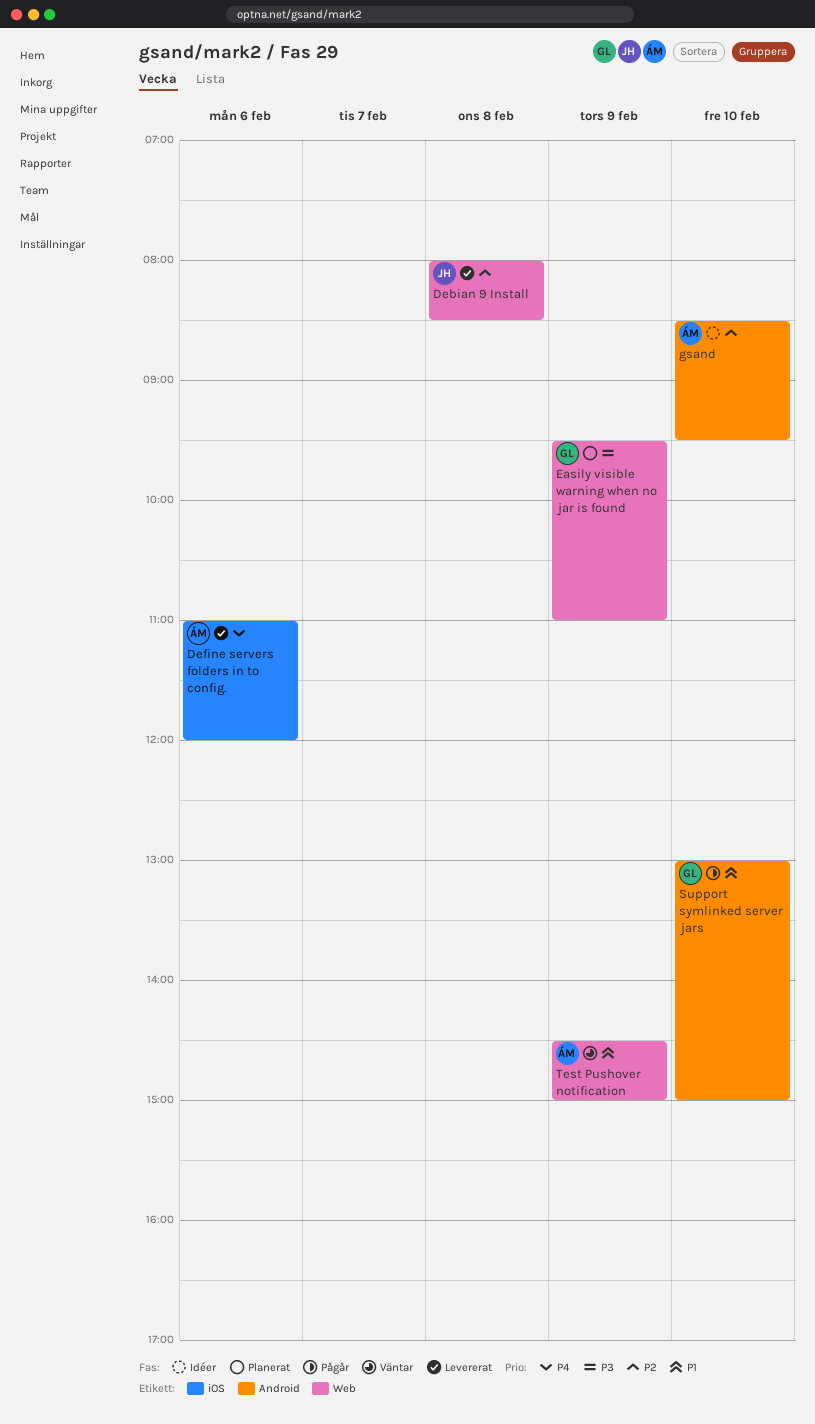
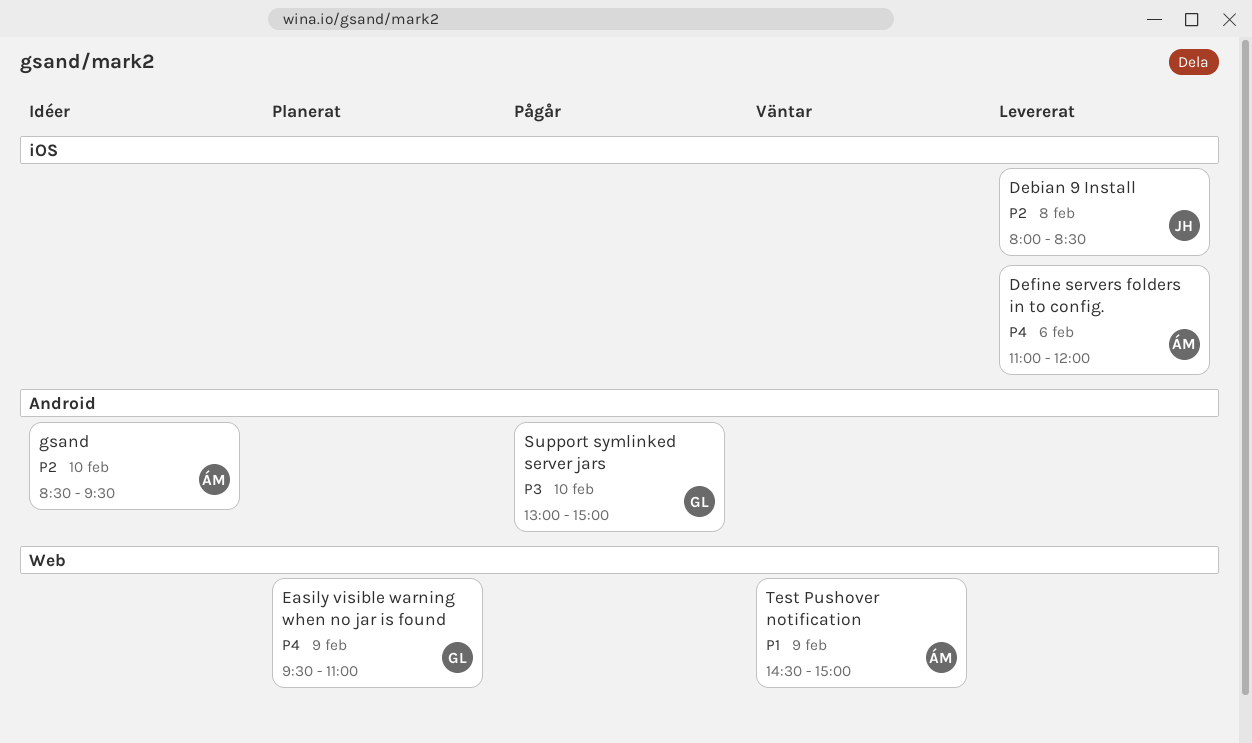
Debian 9 Install, label: Web -> iOS
Easily visible warning when no jar is found, priority: P3 -> P4
Support symlinked server jars, priority: P1 -> P3

